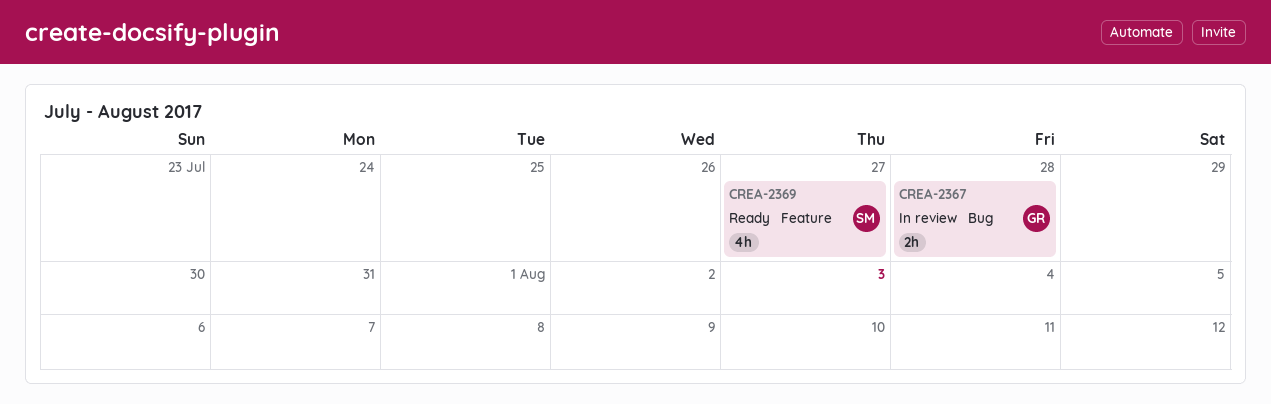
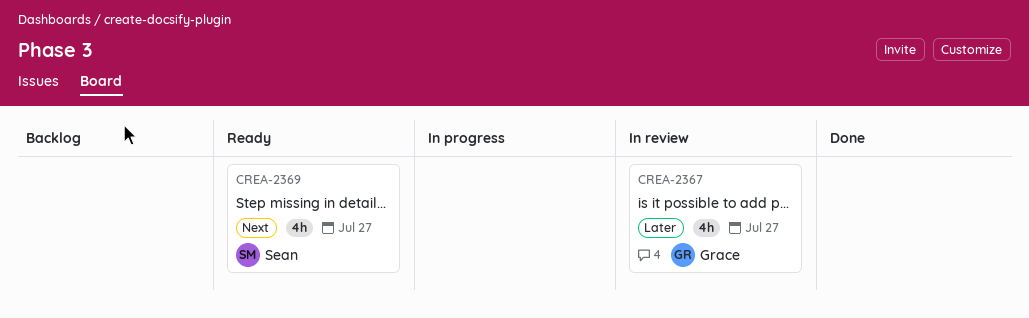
CREA-2367, estimate: 2h -> 4h
CREA-2367, due: Jul 28 -> Jul 27

